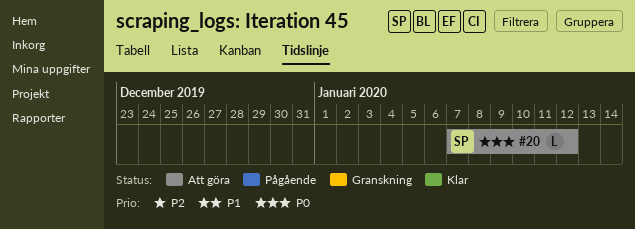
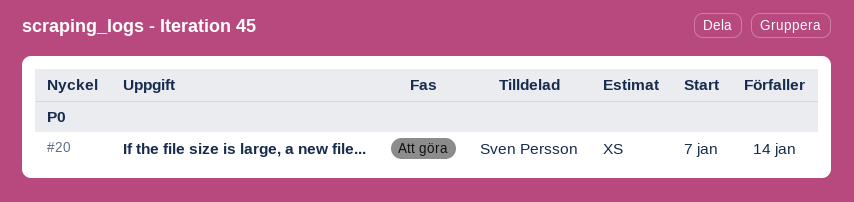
#20, estimate: L -> XS
#20, due: Jan 12 -> Jan 14

